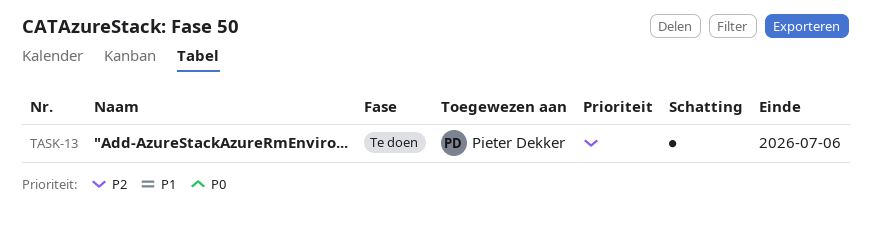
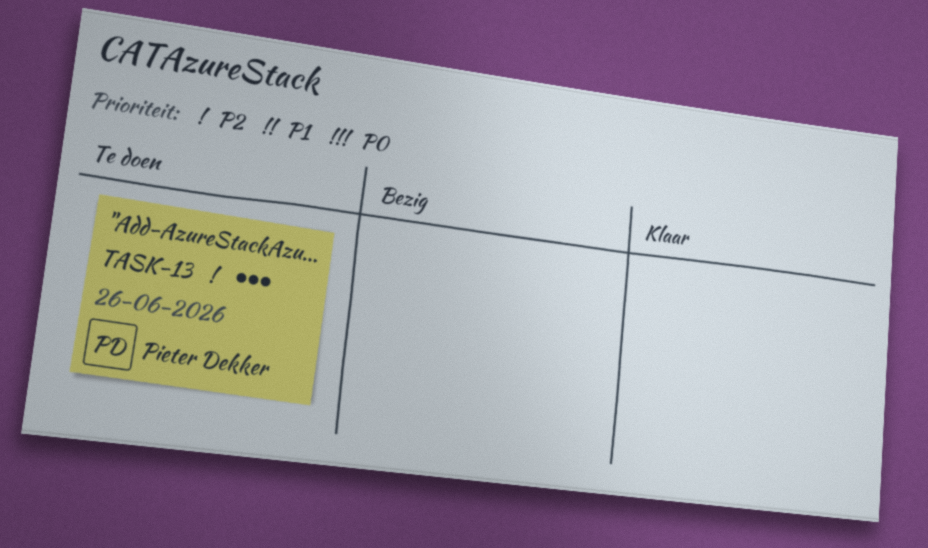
TASK-13, estimate: 1 -> 3
TASK-13, due: Jul 6 -> Jun 26

